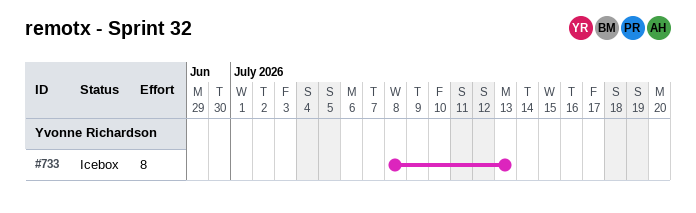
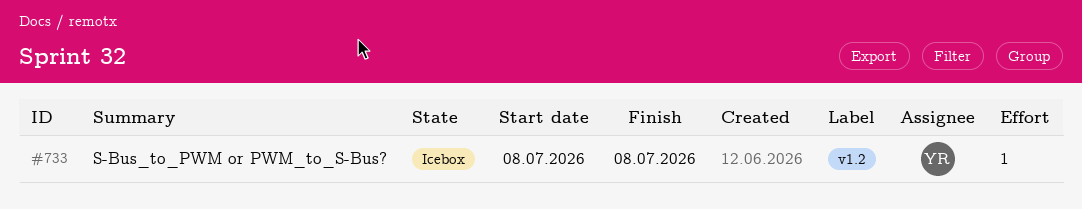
#733, estimate: 8 -> 1
#733, due: Jul 13 -> Jul 8

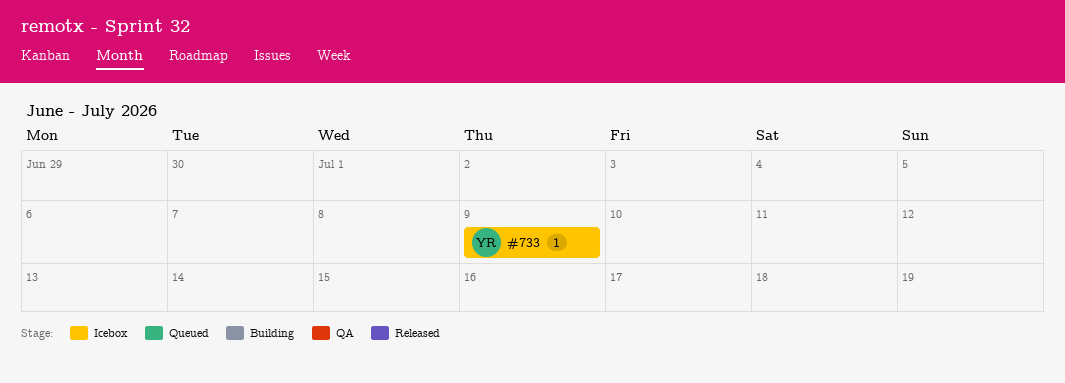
#733, start: Jul 8 -> Jul 9
#733, due: Jul 8 -> Jul 9

